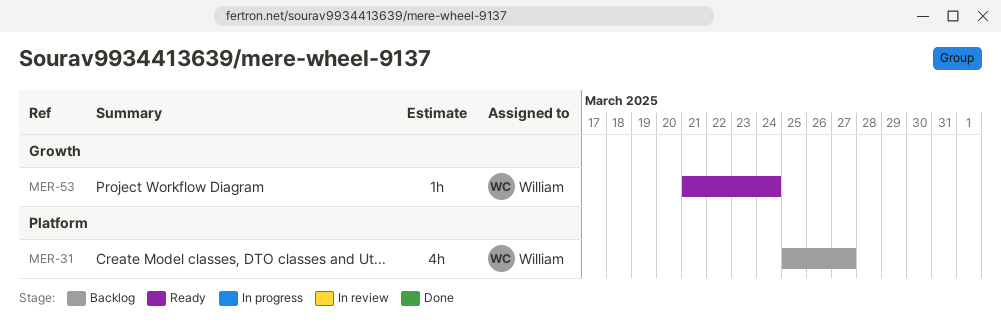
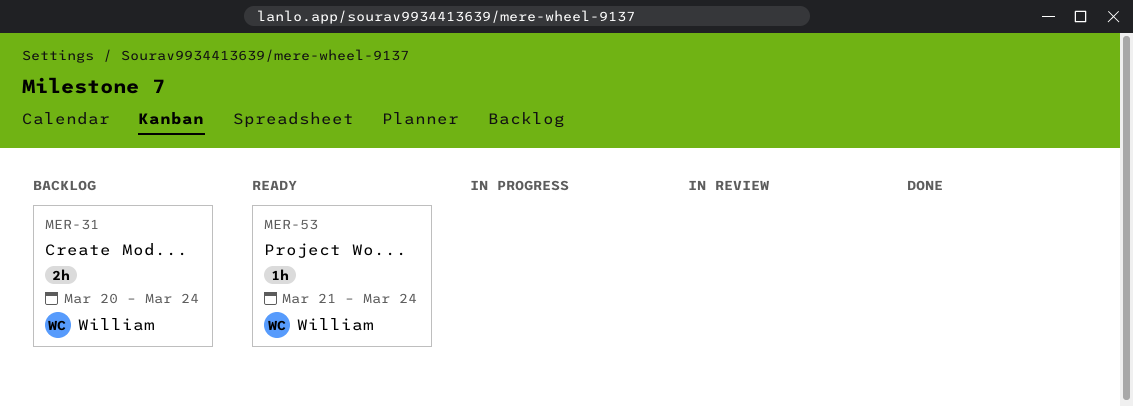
MER-31, estimate: 4h -> 2h
MER-31, start: Mar 25 -> Mar 20
MER-31, due: Mar 27 -> Mar 24

